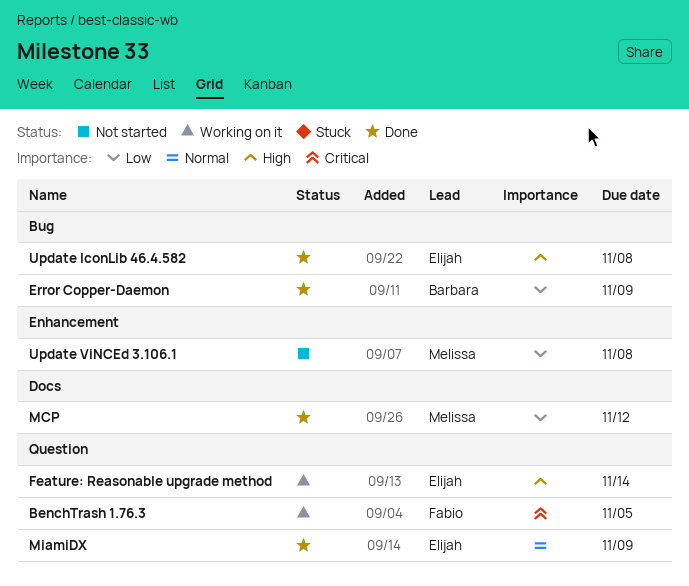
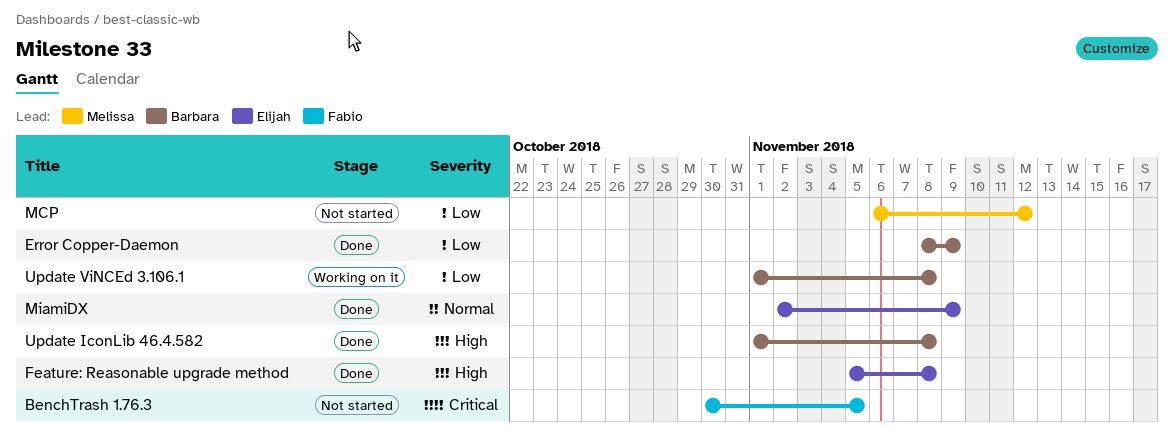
BenchTrash 1.76.3, status: Working on it -> Not started
Feature: Reasonable upgrade method, status: Working on it -> Done
Feature: Reasonable upgrade method, due: Nov 14 -> Nov 8
MCP, status: Done -> Not started
Update IconLib 46.4.582, owner: Elijah -> Barbara
Update ViNCEd 3.106.1, status: Not started -> Working on it
Update ViNCEd 3.106.1, owner: Melissa -> Barbara

